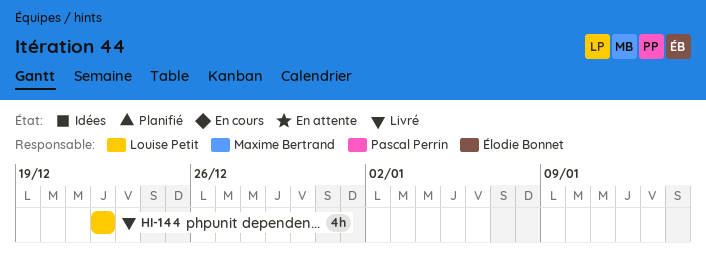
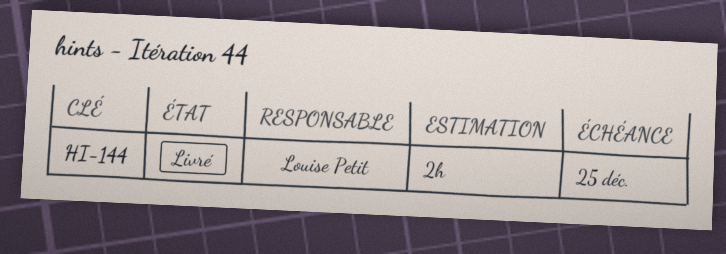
HI-144, estimate: 4h -> 2h
HI-144, due: Dec 22 -> Dec 25

